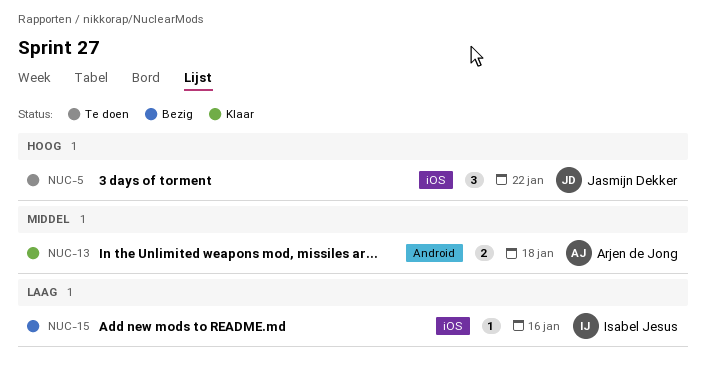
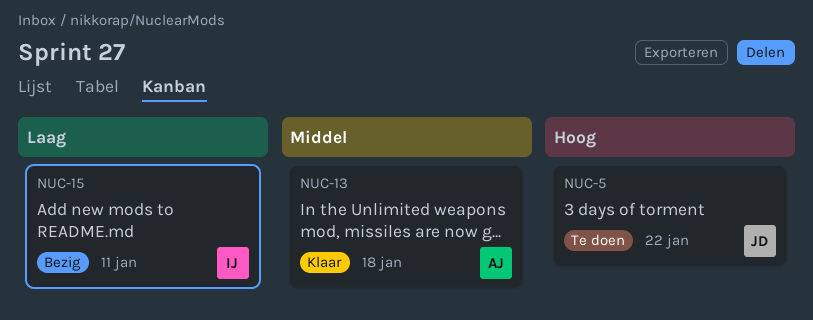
NUC-15, due: Jan 16 -> Jan 11

